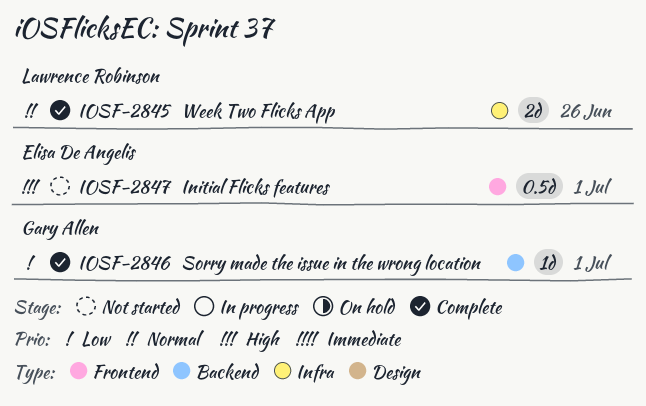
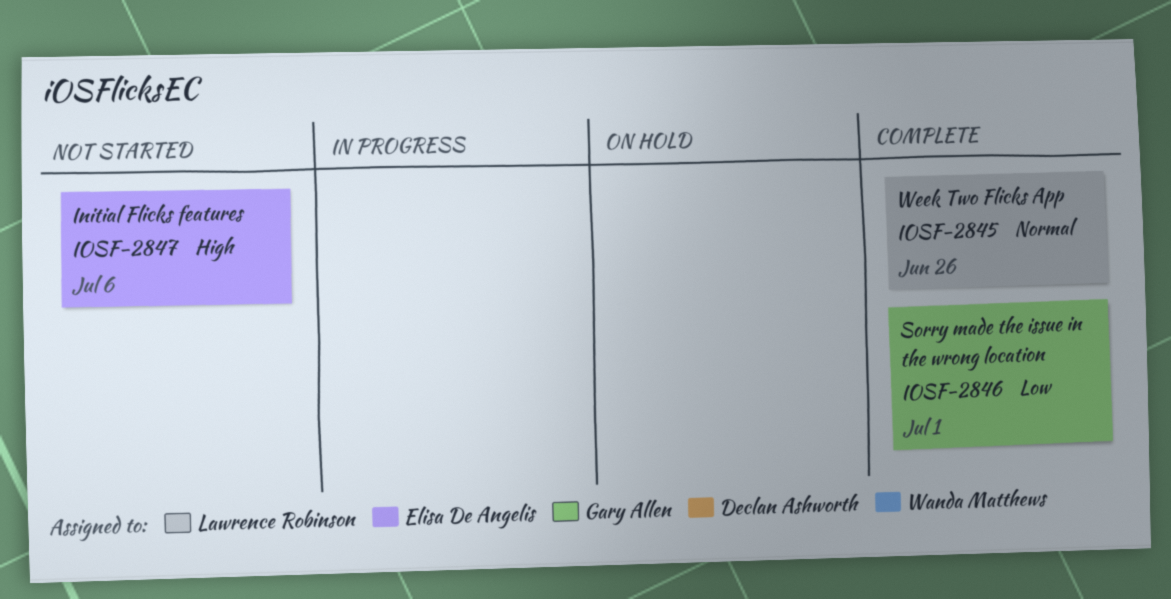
IOSF-2847, due: Jul 1 -> Jul 6

